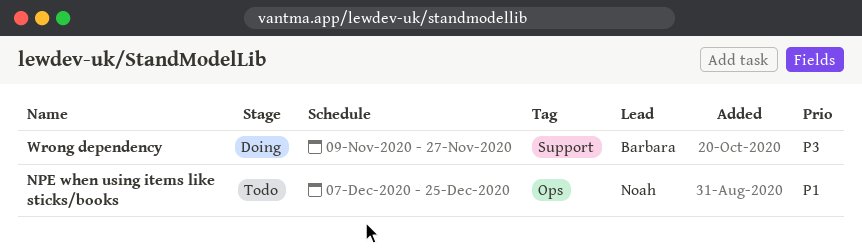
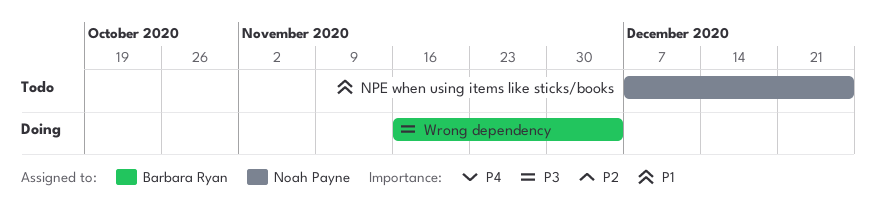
Wrong dependency, start: Nov 9 -> Nov 16
Wrong dependency, due: Nov 27 -> Dec 4

